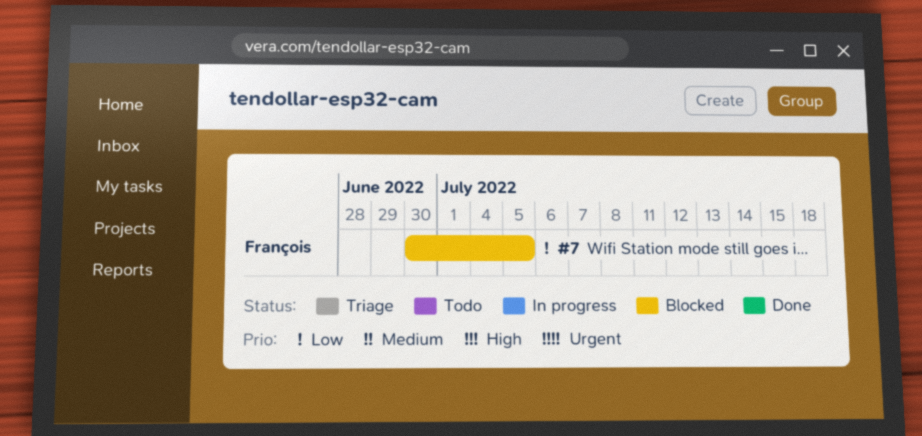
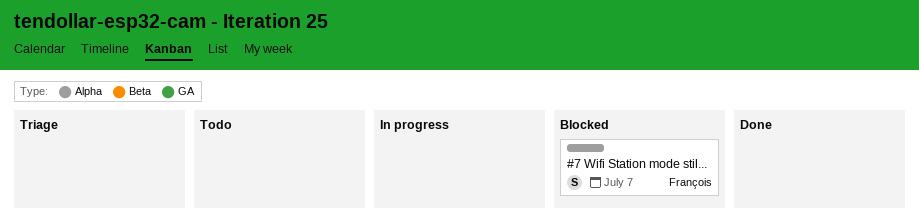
#7, due: Jul 5 -> Jul 7

